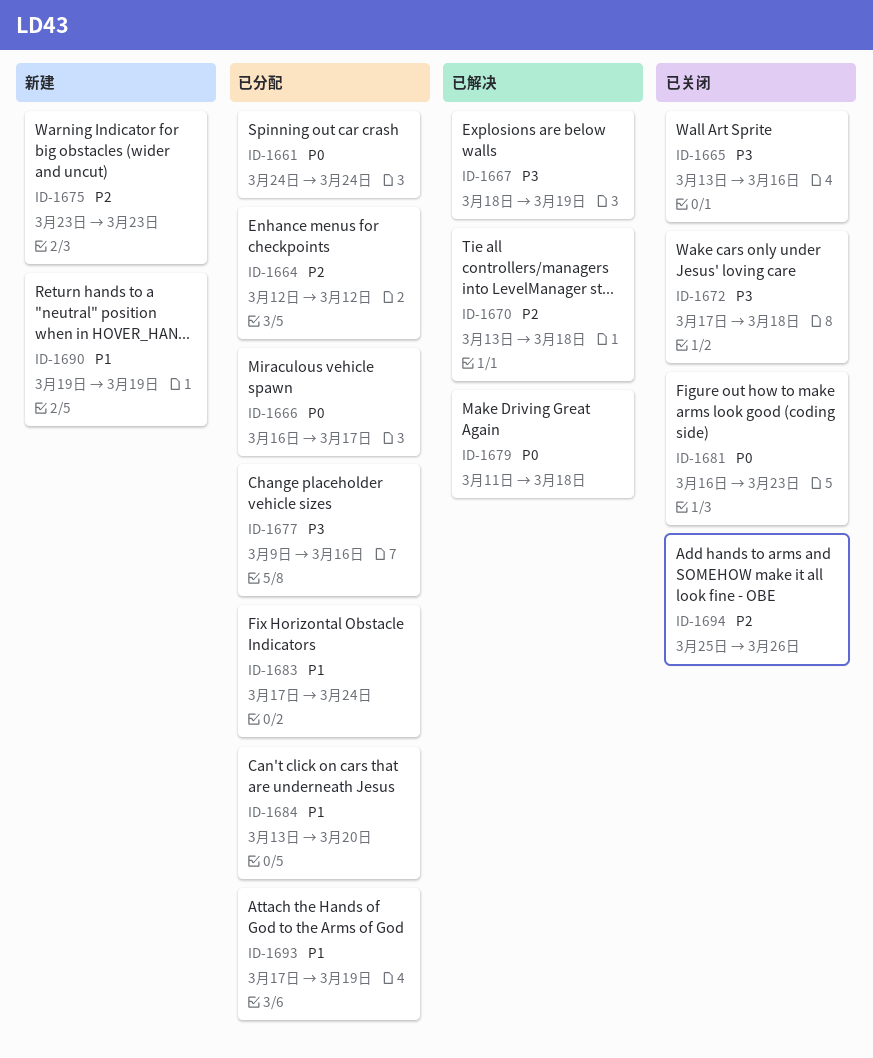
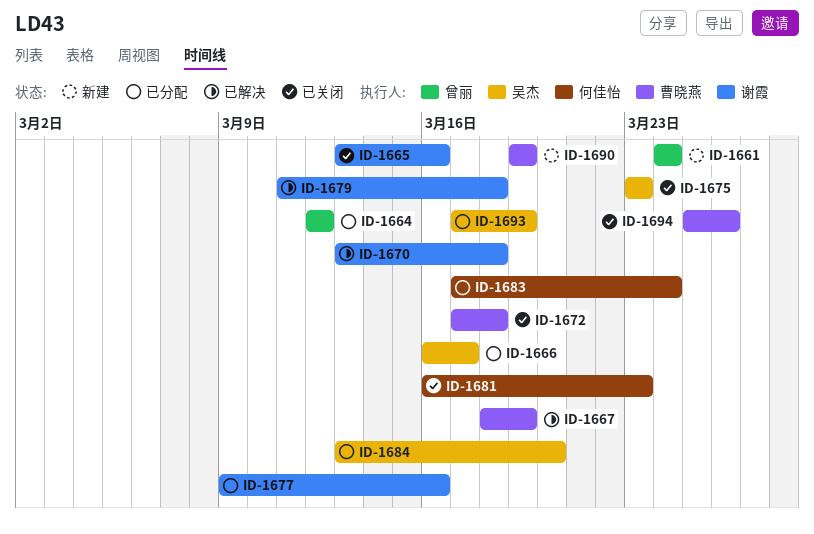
ID-1661, status: 已分配 -> 新建
ID-1675, status: 新建 -> 已关闭

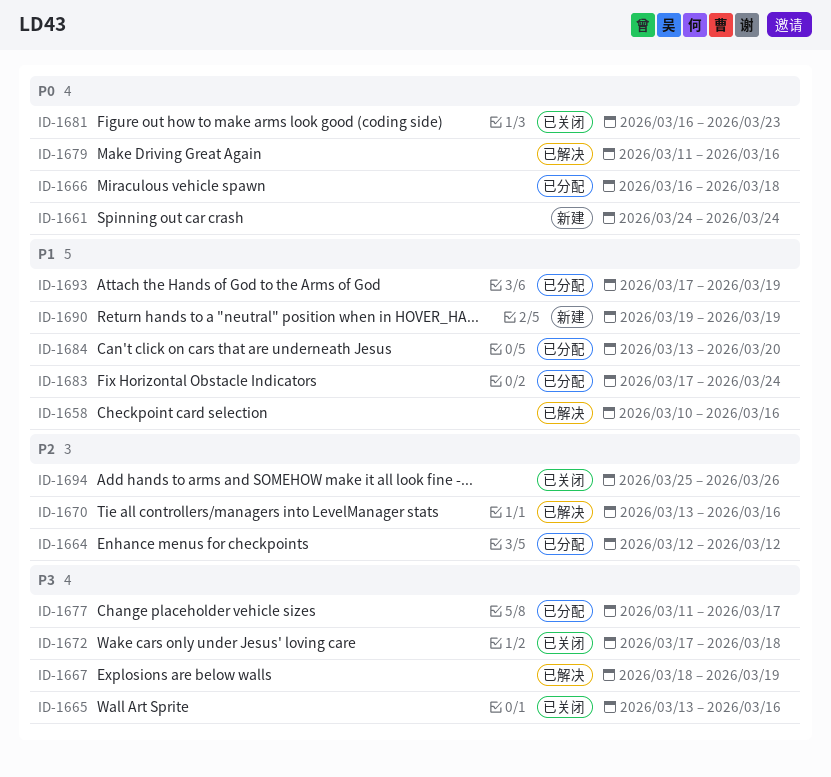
ID-1658: none -> present
ID-1666, due: Mar 17 -> Mar 18
ID-1670, due: Mar 18 -> Mar 16
ID-1675: present -> none
ID-1677, start: Mar 9 -> Mar 11
ID-1677, due: Mar 16 -> Mar 17
ID-1679, due: Mar 18 -> Mar 16

